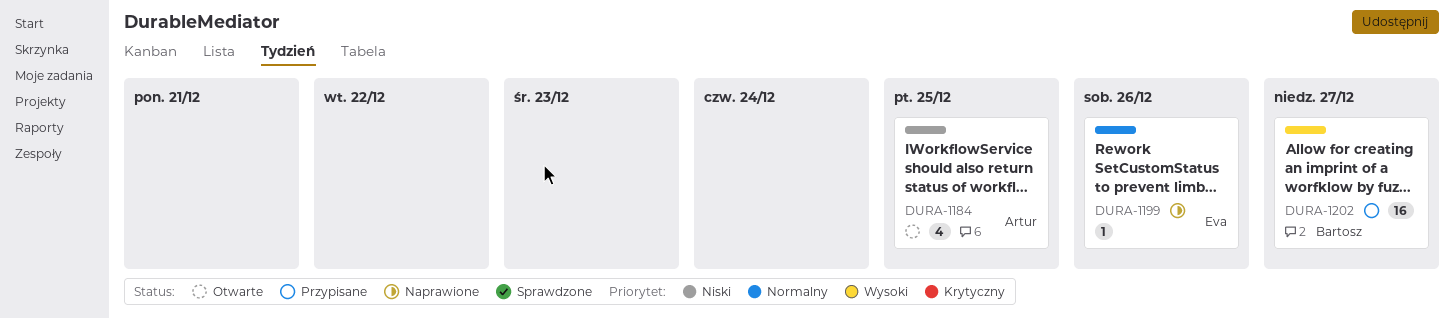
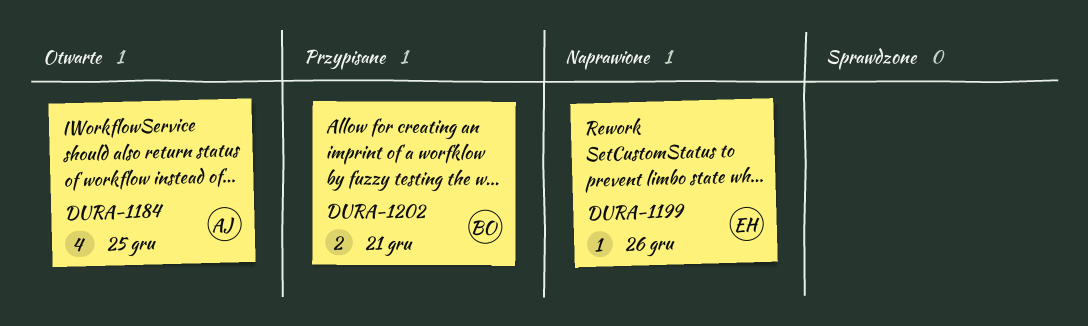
DURA-1202, estimate: 16 -> 2
DURA-1202, due: Dec 27 -> Dec 21

